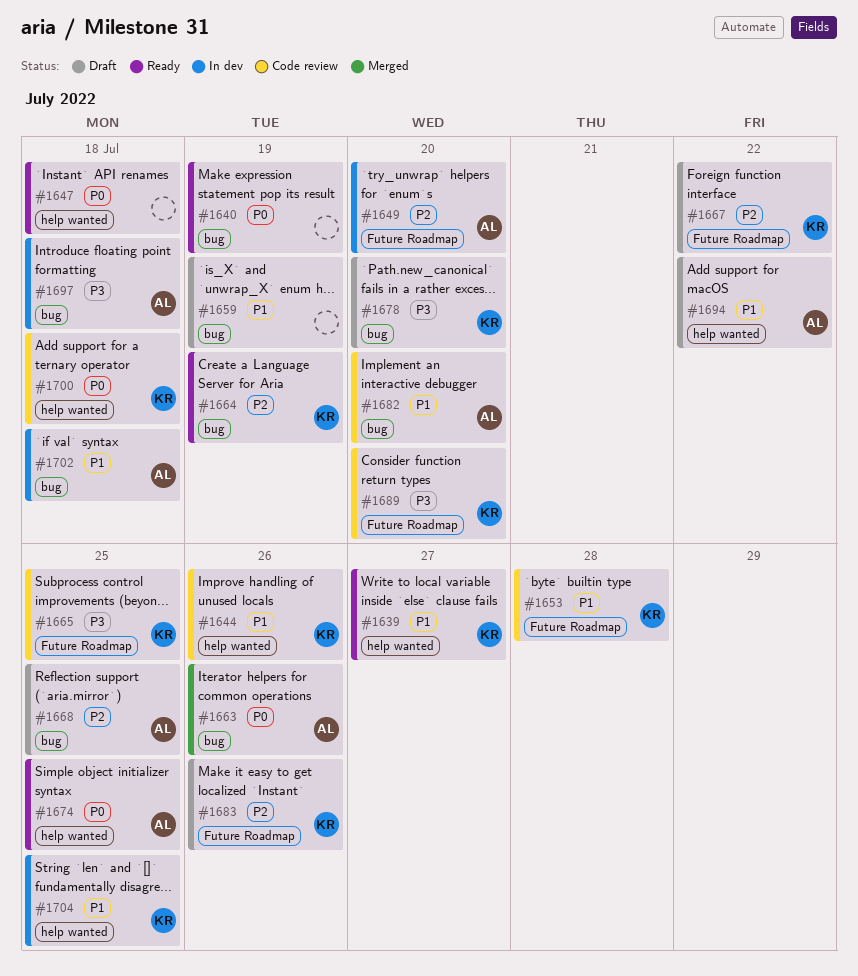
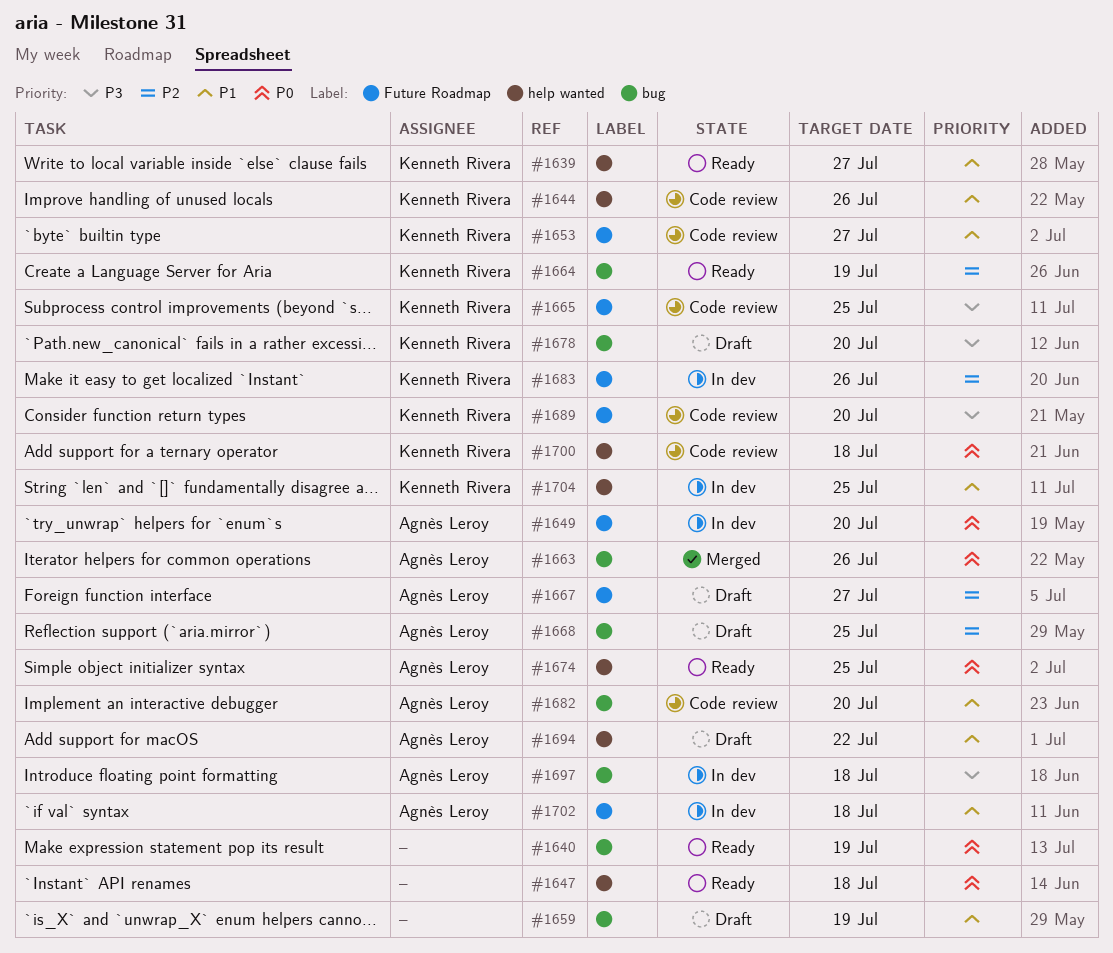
#1649, priority: P2 -> P0
#1653, due: Jul 28 -> Jul 27
#1667, owner: Kenneth Rivera -> Agnès Leroy
#1667, due: Jul 22 -> Jul 27
#1683, status: Draft -> In dev
#1702, label: bug -> Future Roadmap

